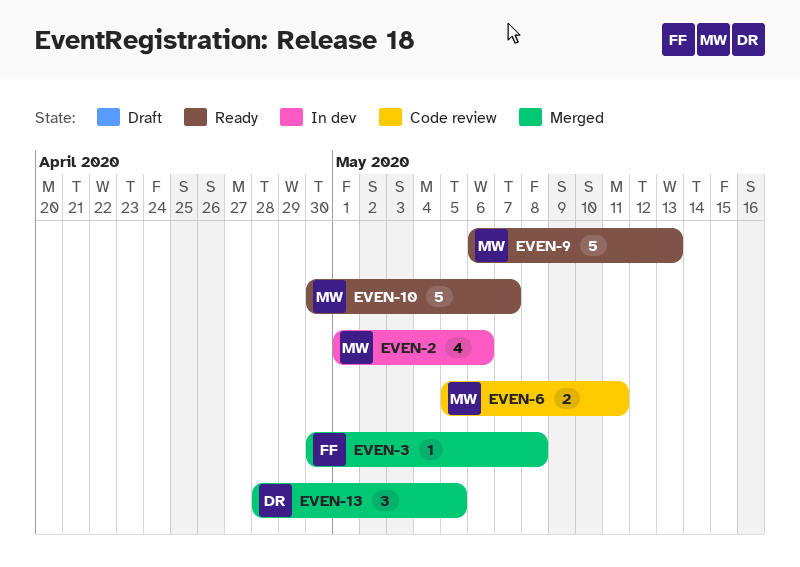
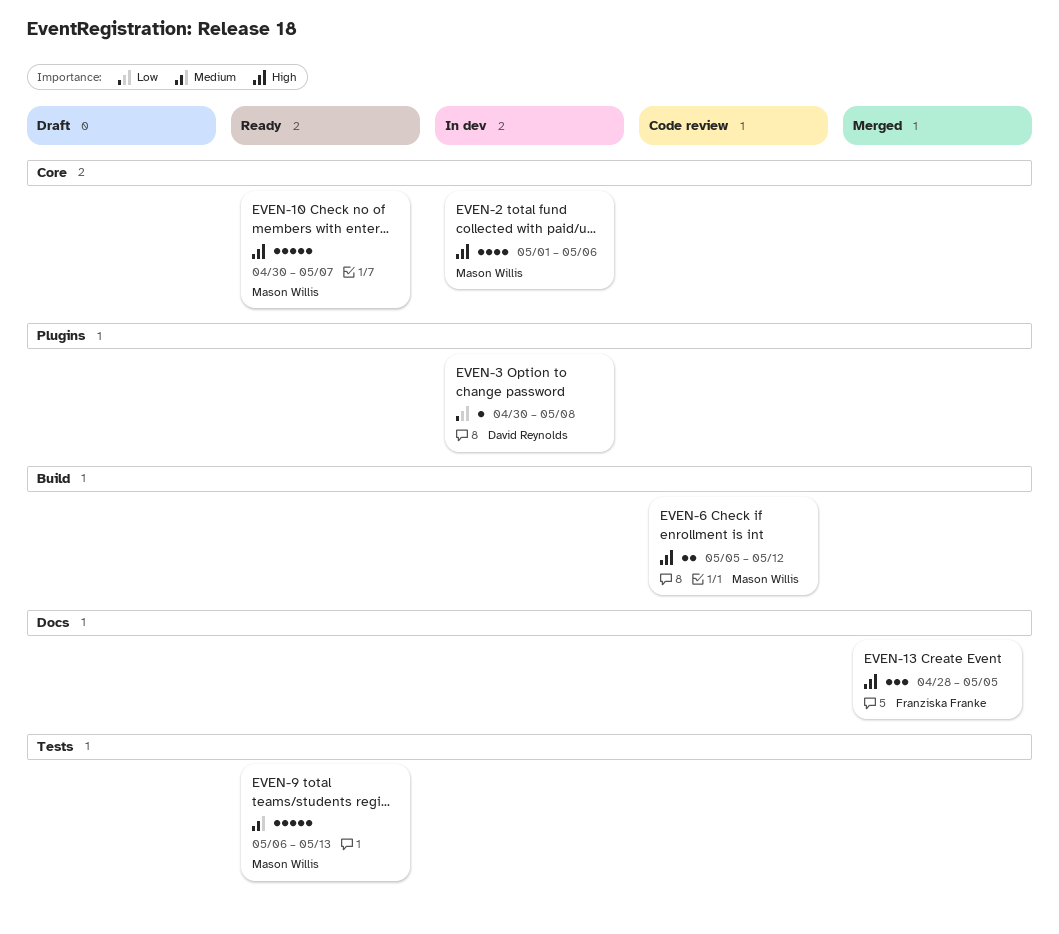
EVEN-3, status: Merged -> In dev
EVEN-3, owner: Franziska Franke -> David Reynolds
EVEN-6, due: May 11 -> May 12
EVEN-13, owner: David Reynolds -> Franziska Franke

